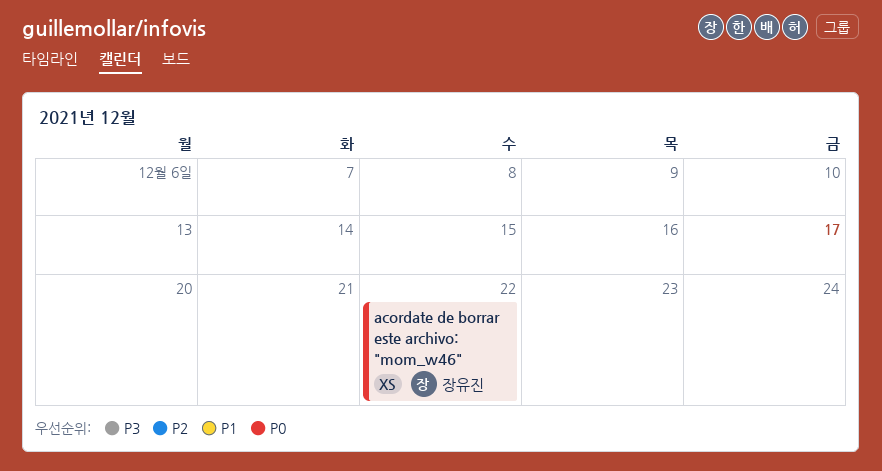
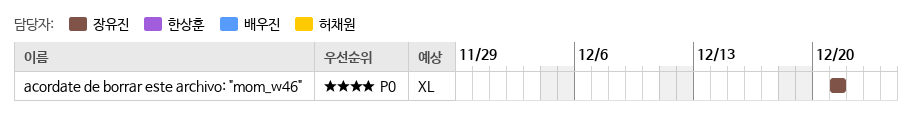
acordate de borrar este archivo: "mom_w46", estimate: XS -> XL
acordate de borrar este archivo: "mom_w46", due: Dec 22 -> Dec 21

